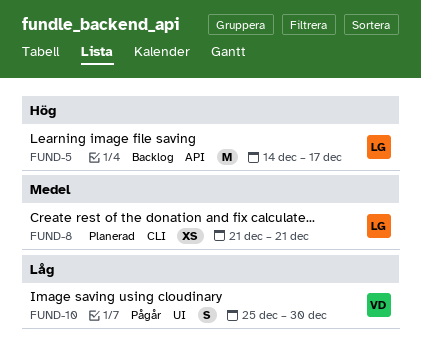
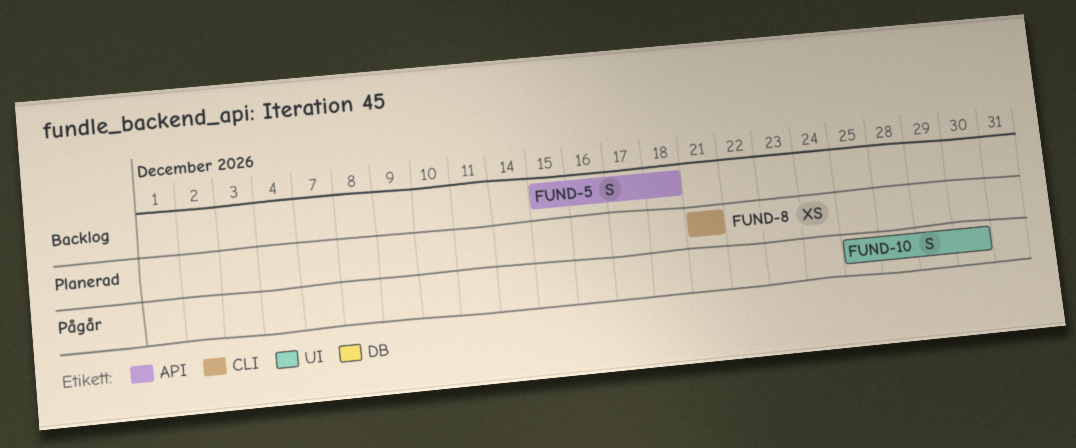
FUND-5, estimate: M -> S
FUND-5, start: Dec 14 -> Dec 15
FUND-5, due: Dec 17 -> Dec 18

